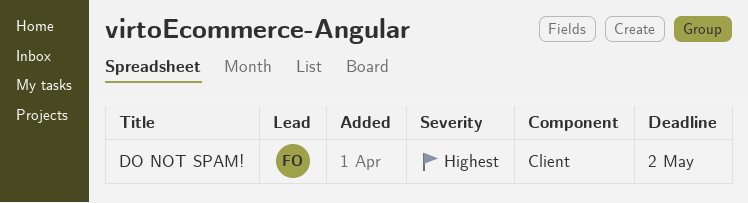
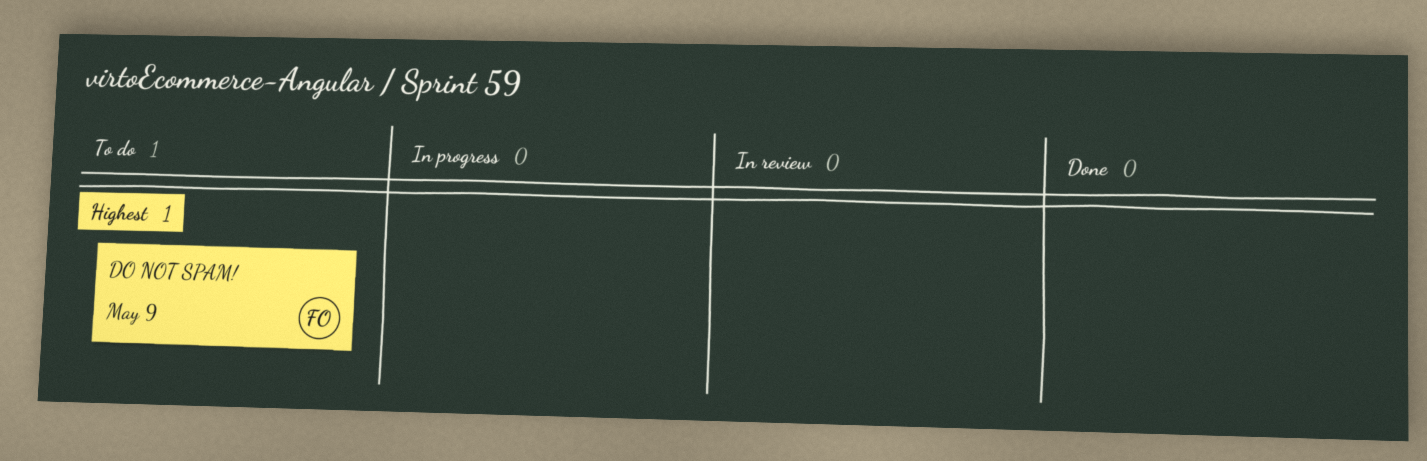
DO NOT SPAM!, due: May 2 -> May 9

